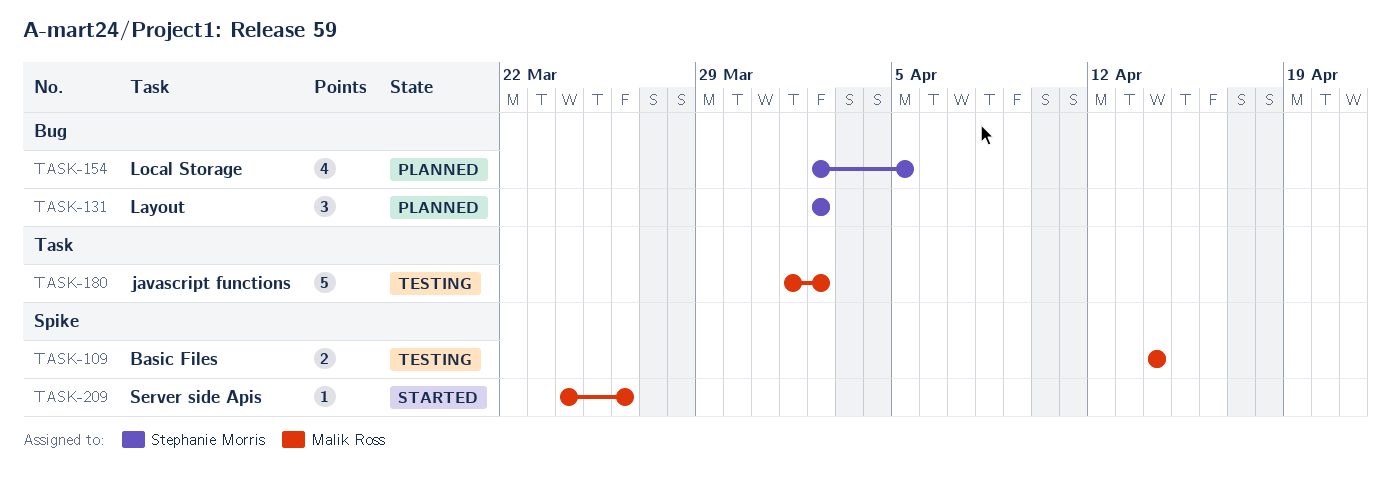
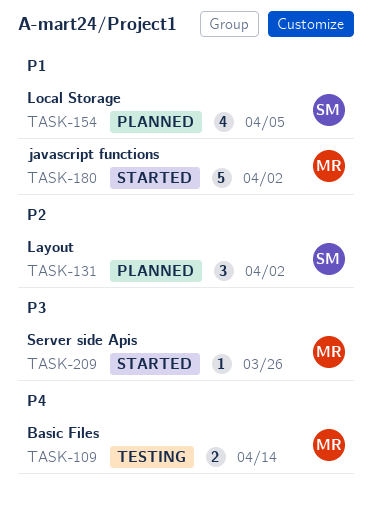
TASK-180, status: Testing -> Started

